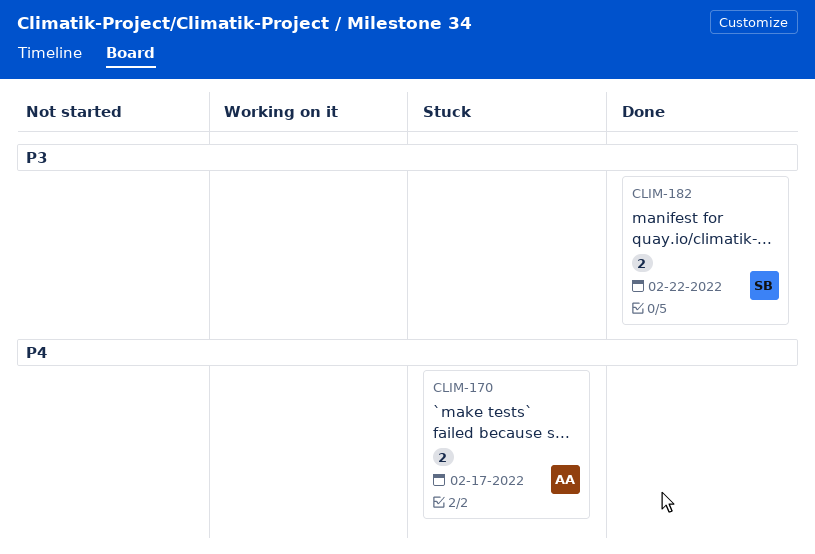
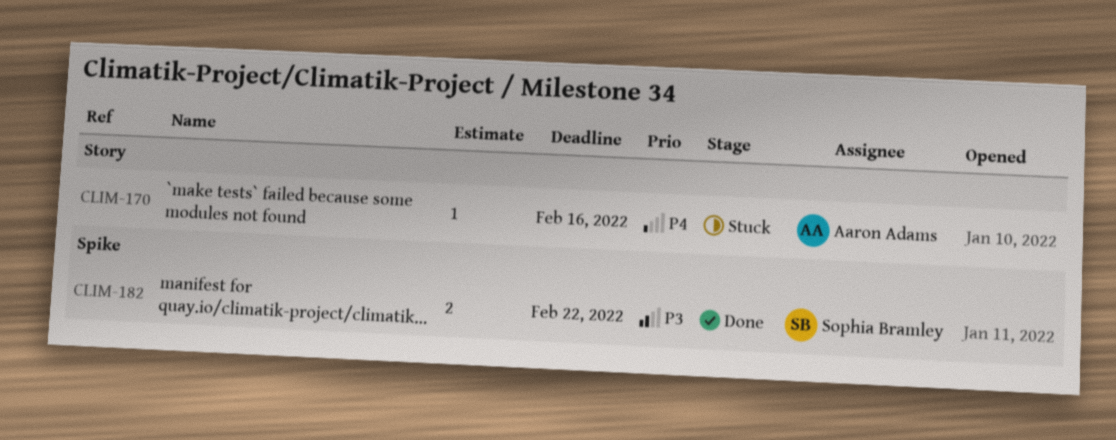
CLIM-170, estimate: 2 -> 1
CLIM-170, due: Feb 17 -> Feb 16

